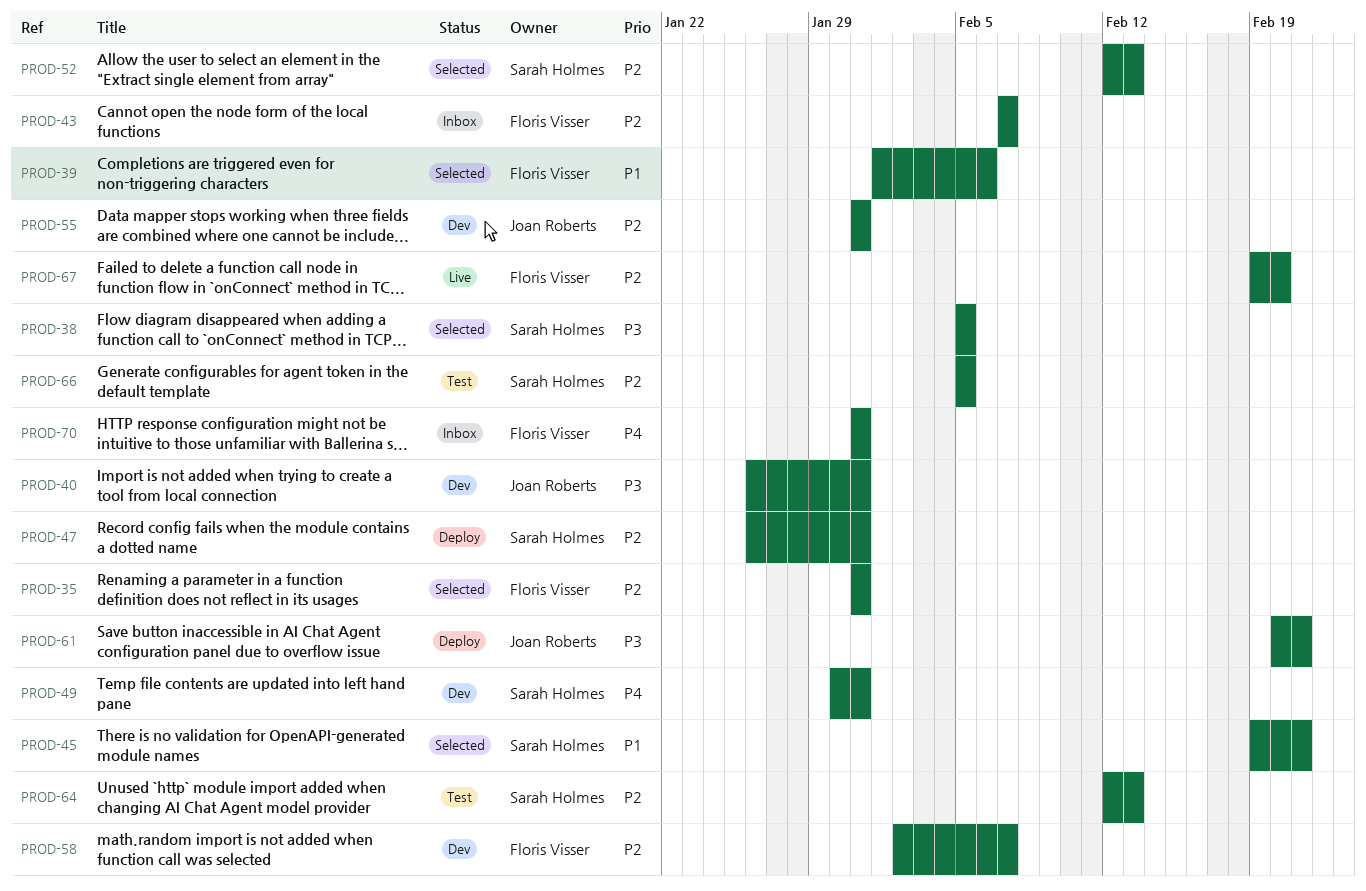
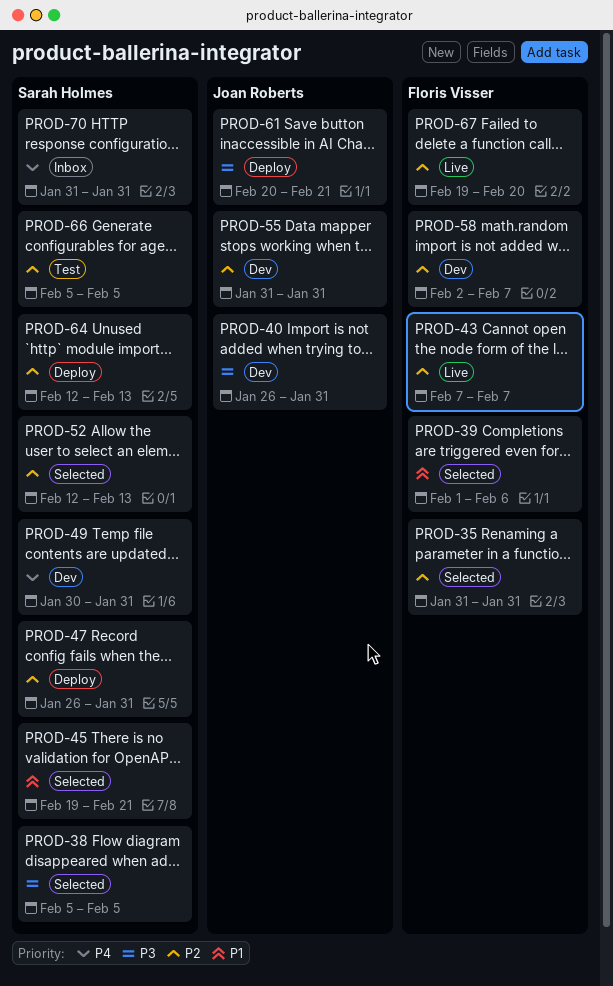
PROD-43, status: Inbox -> Live
PROD-64, status: Test -> Deploy
PROD-70, owner: Floris Visser -> Sarah Holmes

